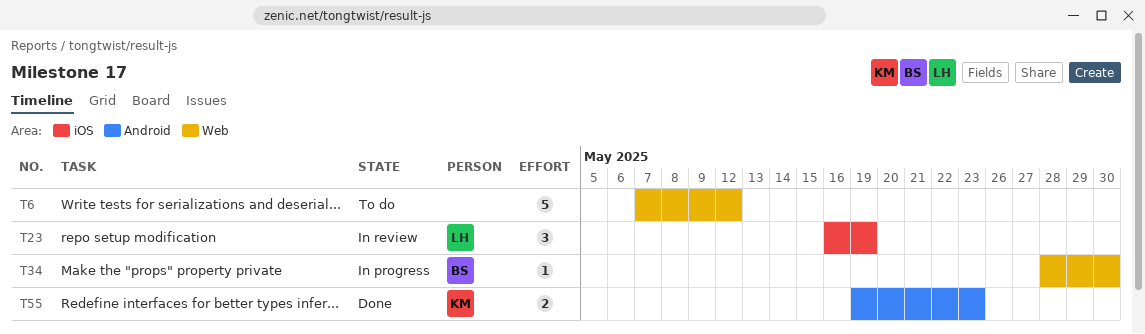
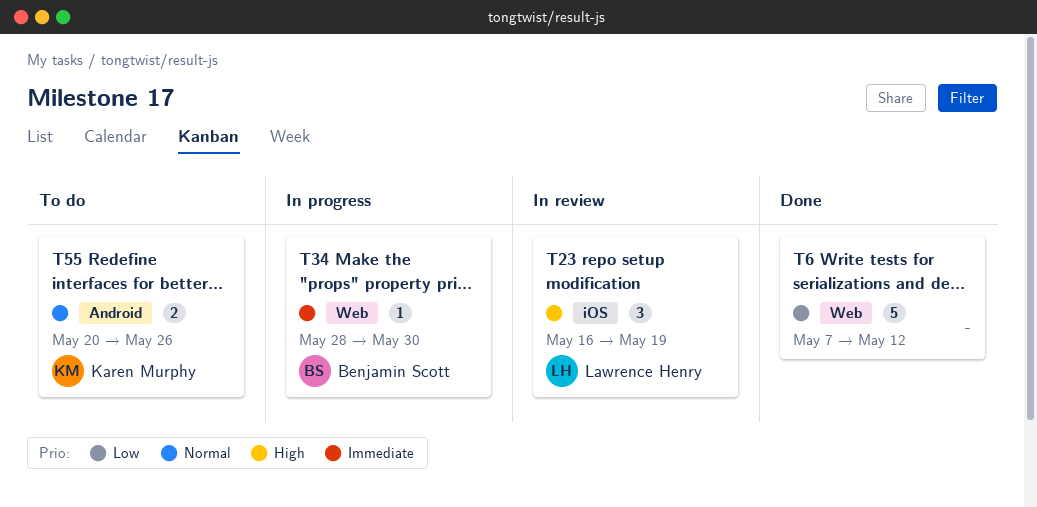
T6, status: To do -> Done
T55, status: Done -> To do
T55, start: May 19 -> May 20
T55, due: May 23 -> May 26

